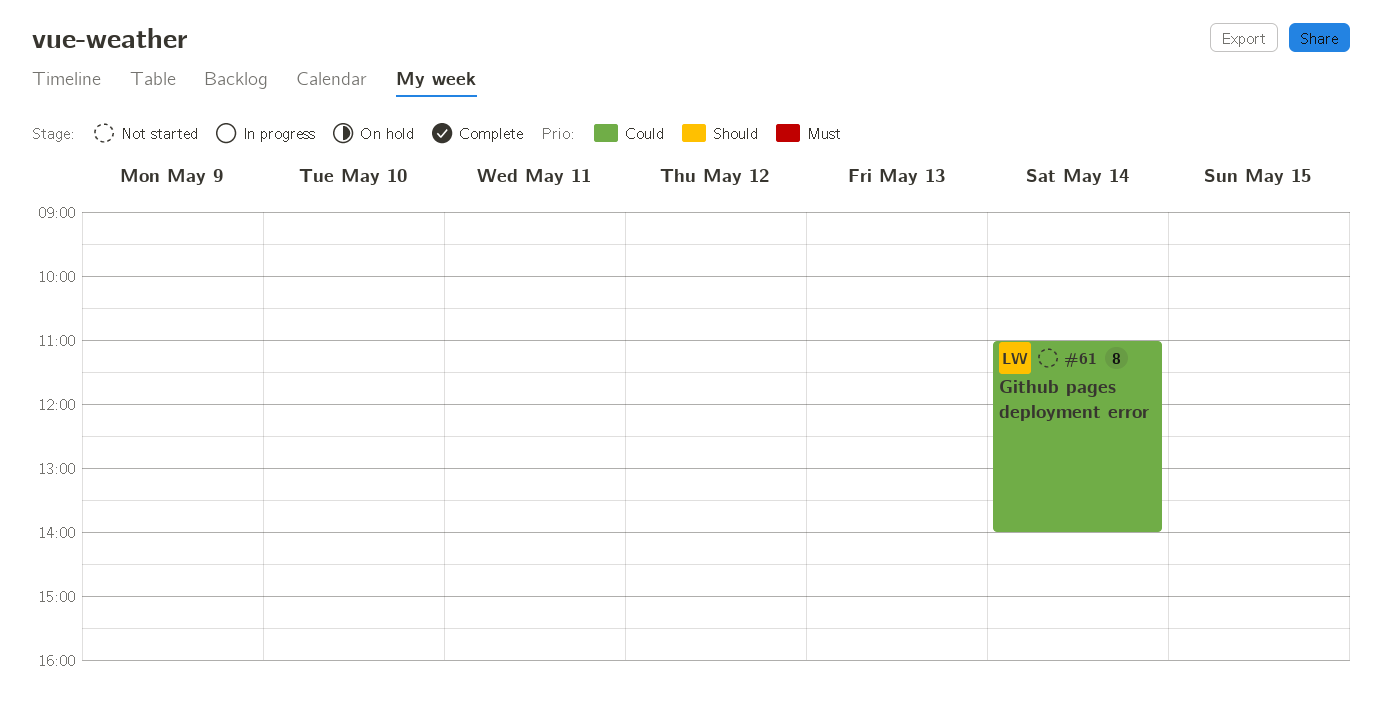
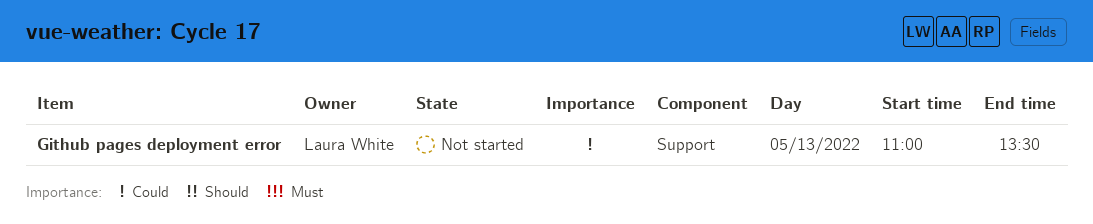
Github pages deployment error, day: May 14 -> May 13
Github pages deployment error, ends: 14:00 -> 13:30

